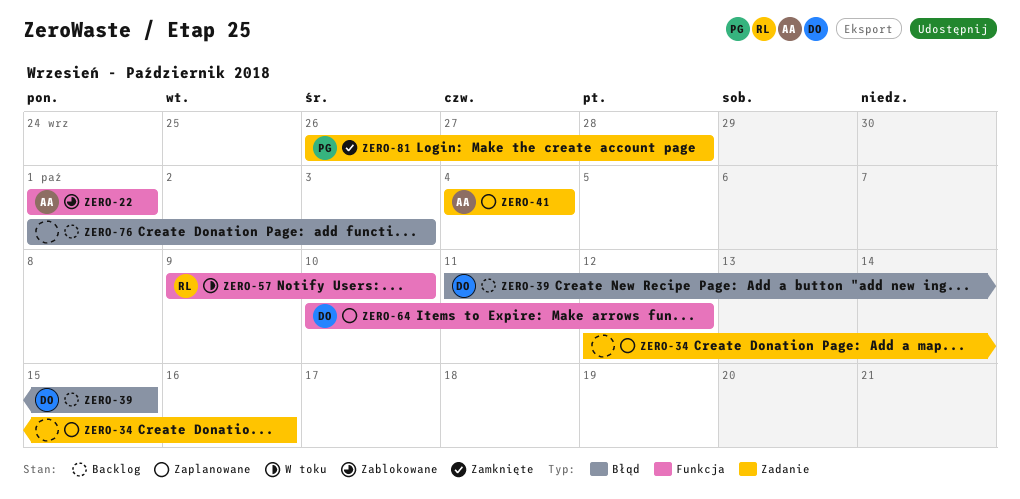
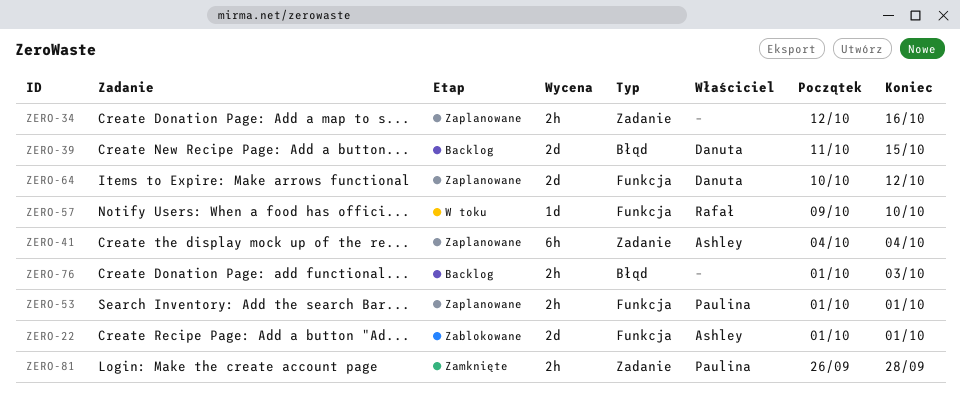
ZERO-53: none -> present

